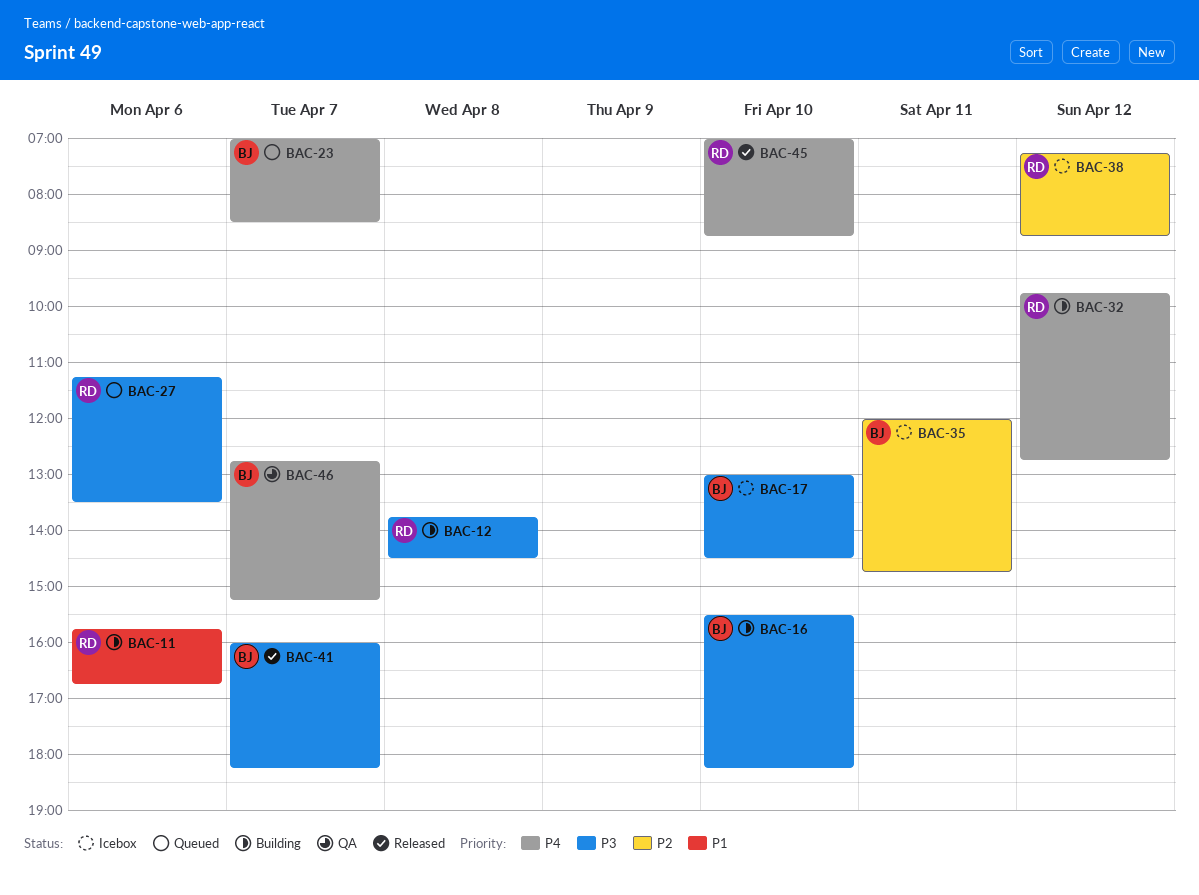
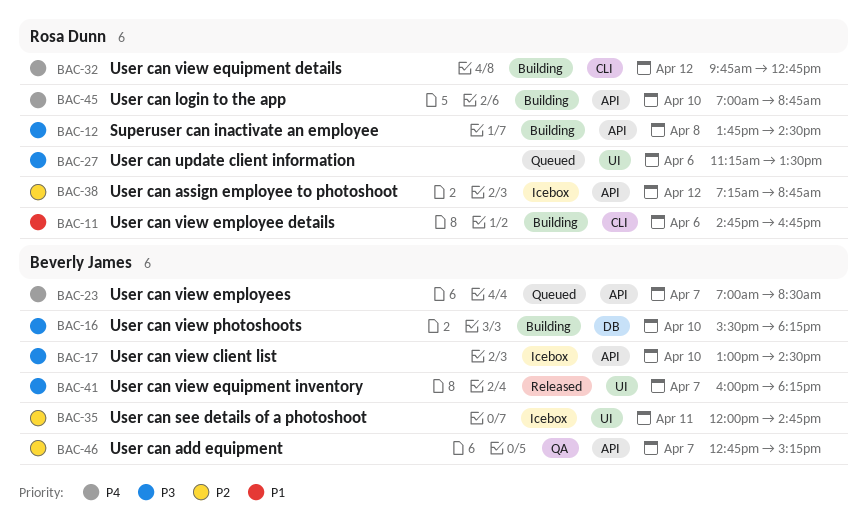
BAC-11, begins: 15:45 -> 14:45
BAC-45, status: Released -> Building
BAC-46, priority: P4 -> P2

